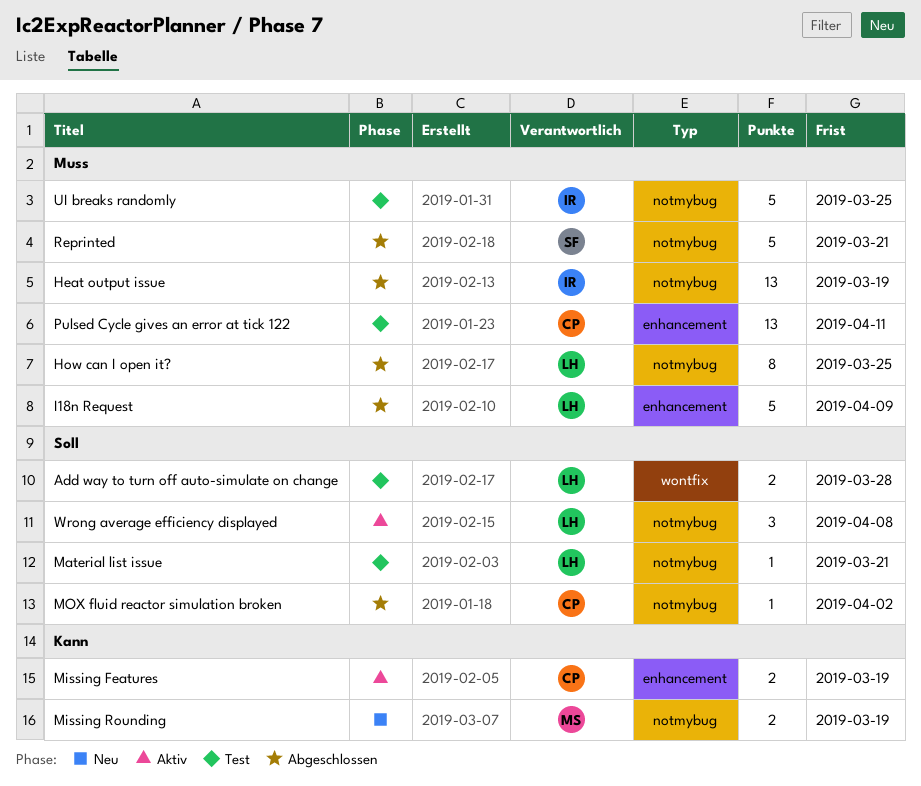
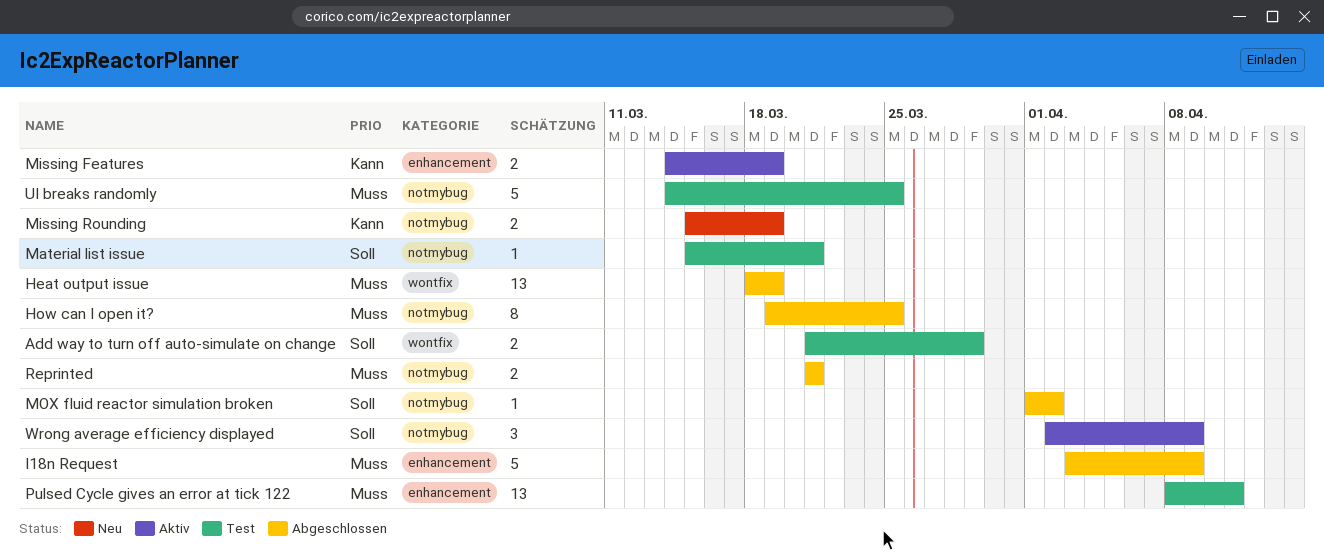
Add way to turn off auto-simulate on change, due: Mar 28 -> Mar 29
Heat output issue, label: notmybug -> wontfix
Reprinted, estimate: 5 -> 2
Wrong average efficiency displayed, due: Apr 8 -> Apr 9

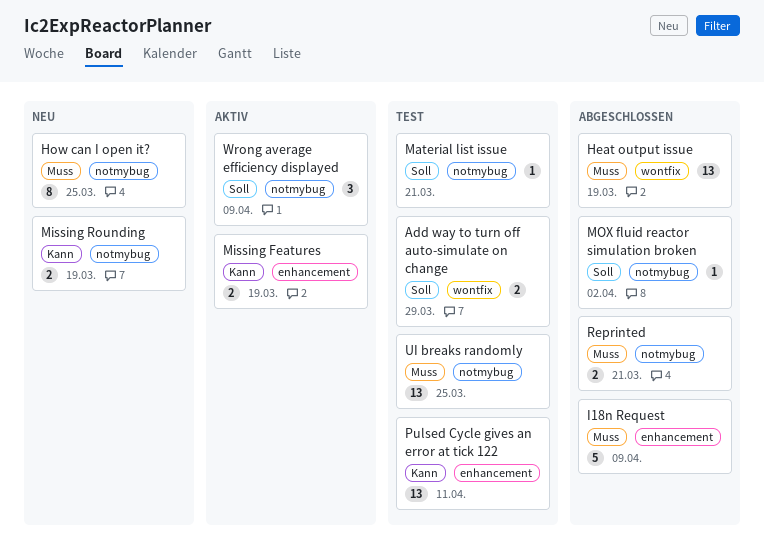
How can I open it?, status: Abgeschlossen -> Neu
Pulsed Cycle gives an error at tick 122, priority: Muss -> Kann
UI breaks randomly, estimate: 5 -> 13

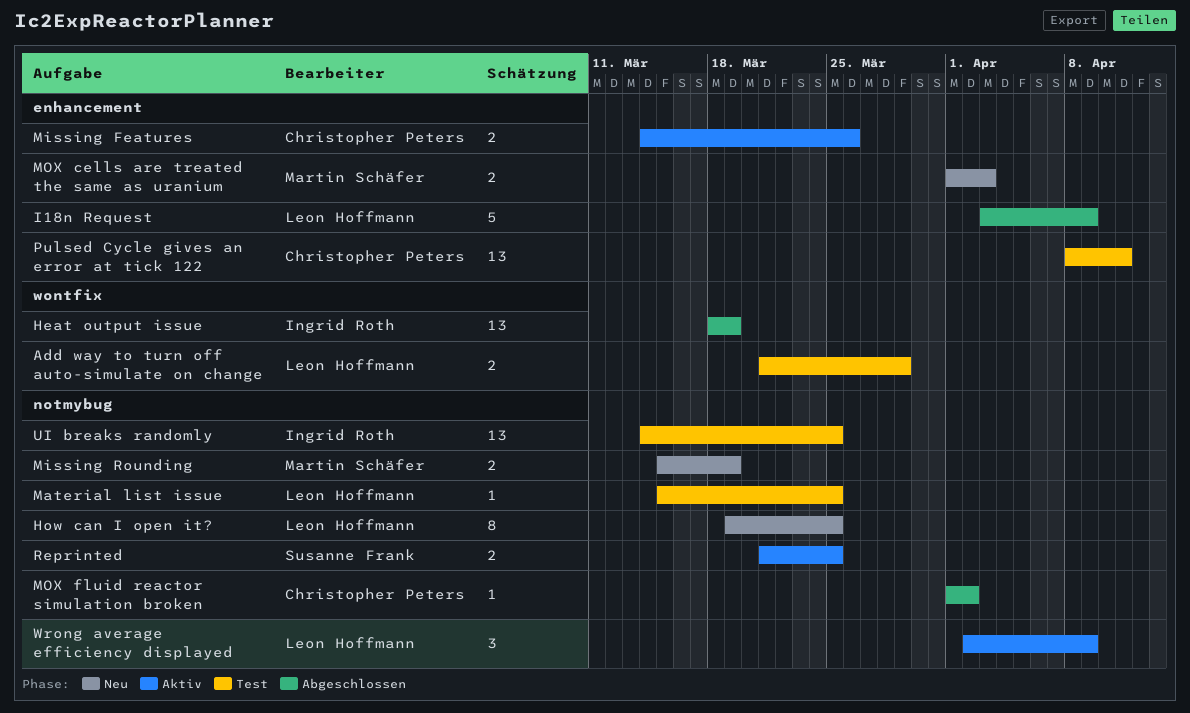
Material list issue, due: Mar 21 -> Mar 25
Missing Features, due: Mar 19 -> Mar 26
MOX cells are treated the same as uranium: none -> present
Reprinted, status: Abgeschlossen -> Aktiv
Reprinted, due: Mar 21 -> Mar 25

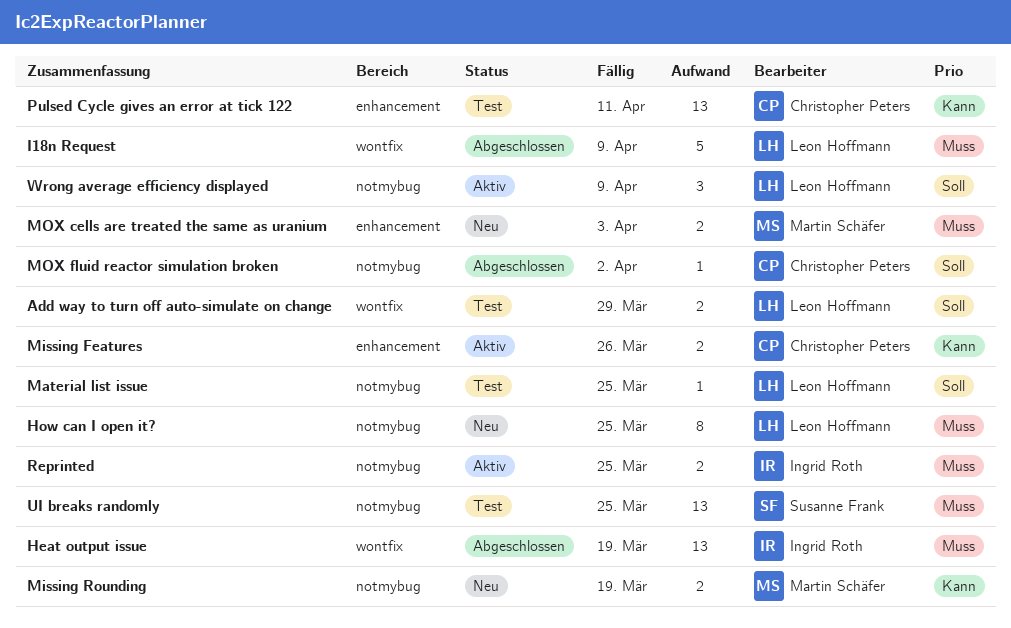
I18n Request, label: enhancement -> wontfix
Reprinted, owner: Susanne Frank -> Ingrid Roth
UI breaks randomly, owner: Ingrid Roth -> Susanne Frank

